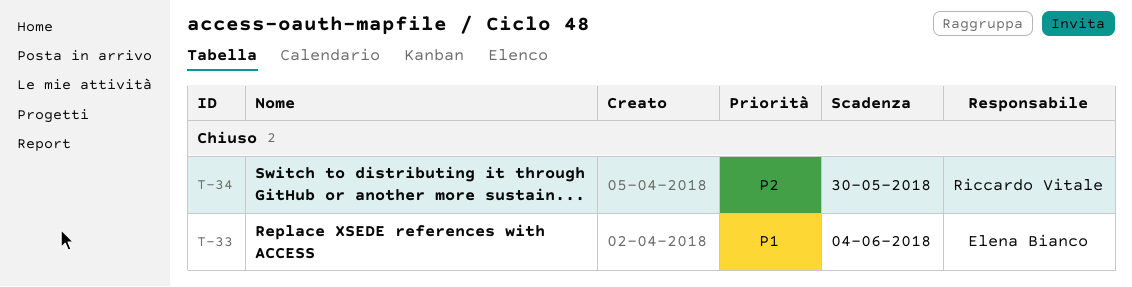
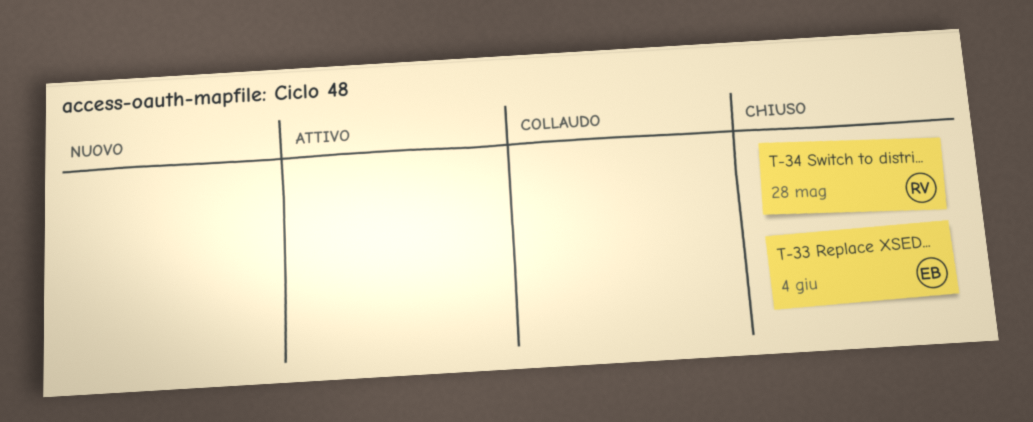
T-34, due: May 30 -> May 28

